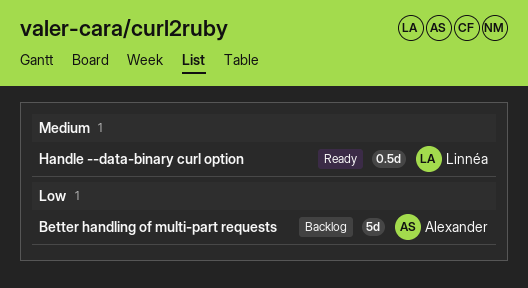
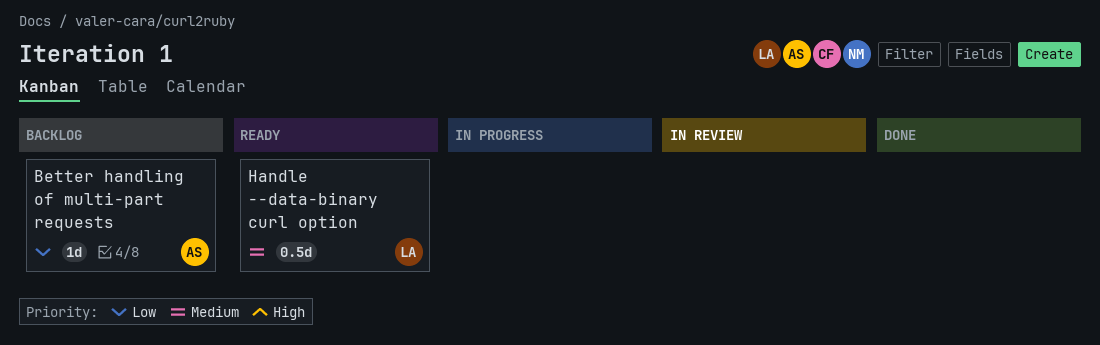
Better handling of multi-part requests, estimate: 5d -> 1d

